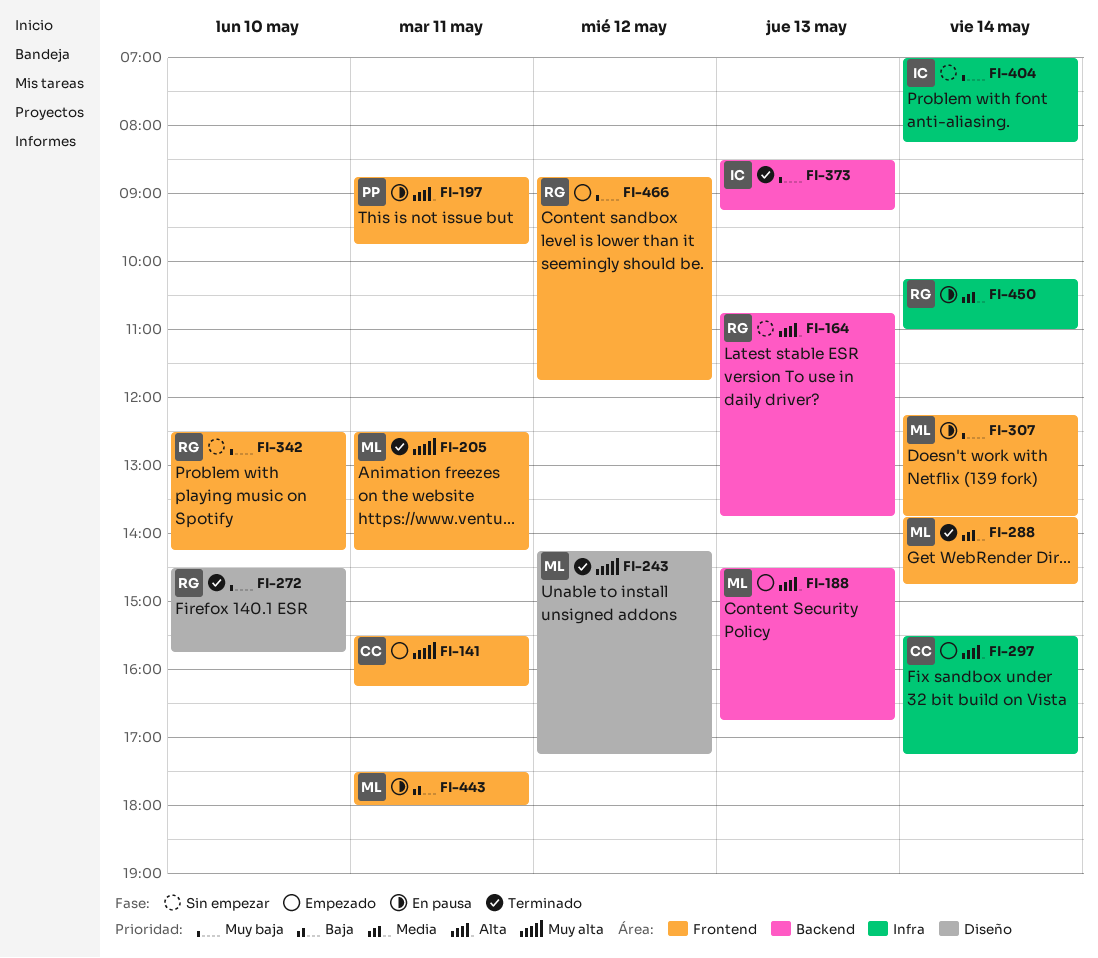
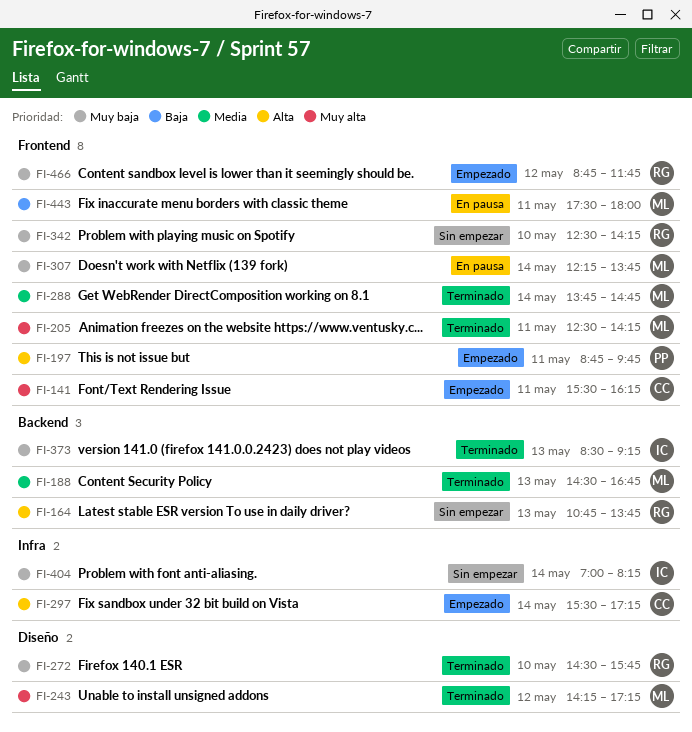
FI-188, status: Empezado -> Terminado
FI-188, priority: Alta -> Media
FI-197, status: En pausa -> Empezado
FI-450: present -> none

